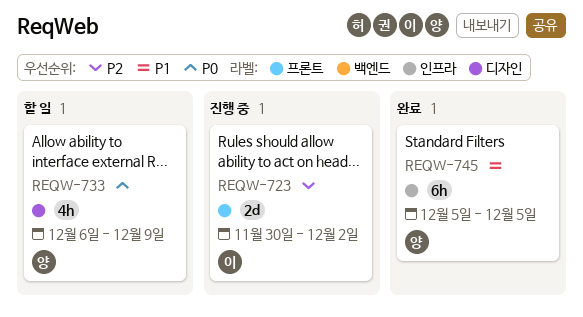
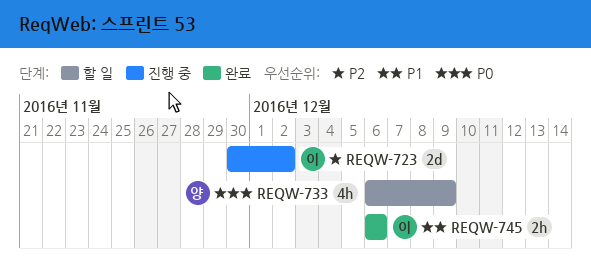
REQW-745, owner: 양 -> 이
REQW-745, estimate: 6h -> 2h
REQW-745, start: Dec 5 -> Dec 6
REQW-745, due: Dec 5 -> Dec 6

